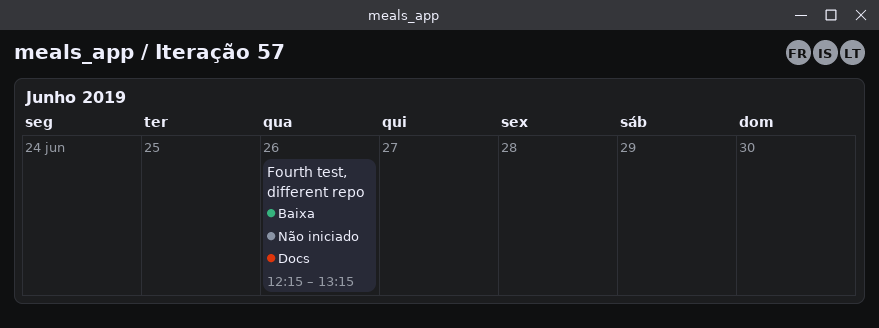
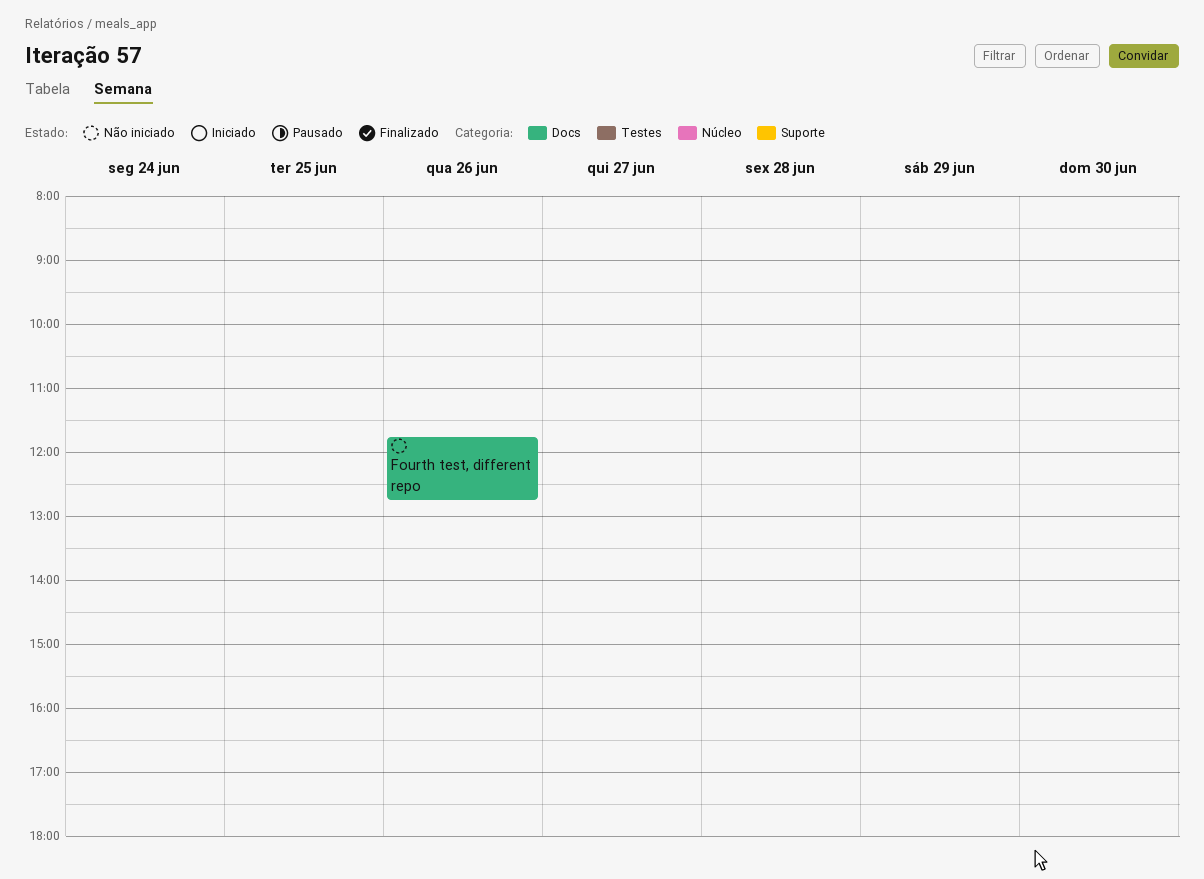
Fourth test, different repo, begins: 12:15 -> 11:45
Fourth test, different repo, ends: 13:15 -> 12:45

